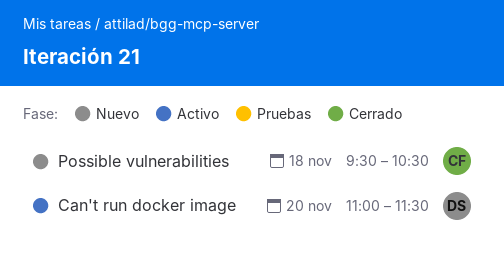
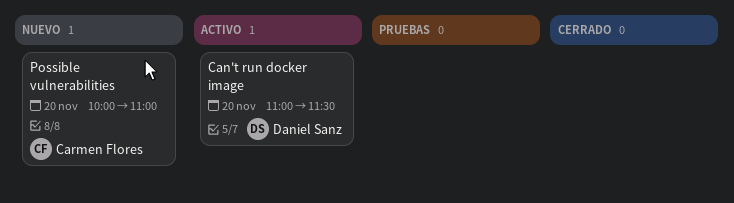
Possible vulnerabilities, day: Nov 18 -> Nov 20
Possible vulnerabilities, begins: 09:30 -> 10:00
Possible vulnerabilities, ends: 10:30 -> 11:00

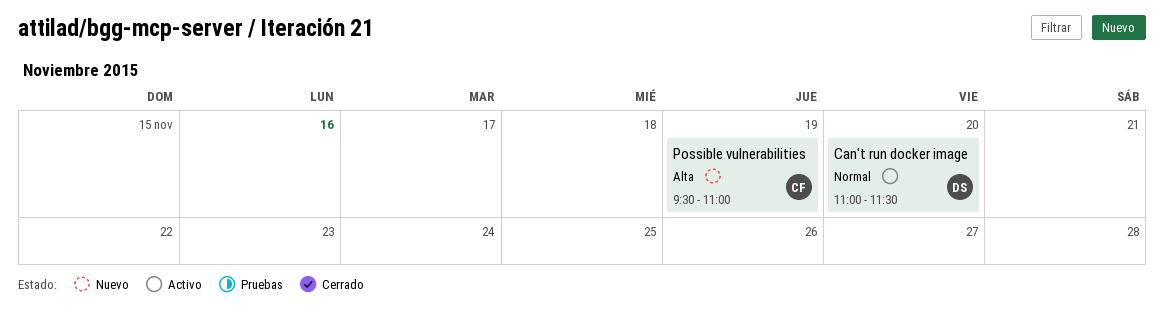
Possible vulnerabilities, day: Nov 20 -> Nov 19
Possible vulnerabilities, begins: 10:00 -> 09:30

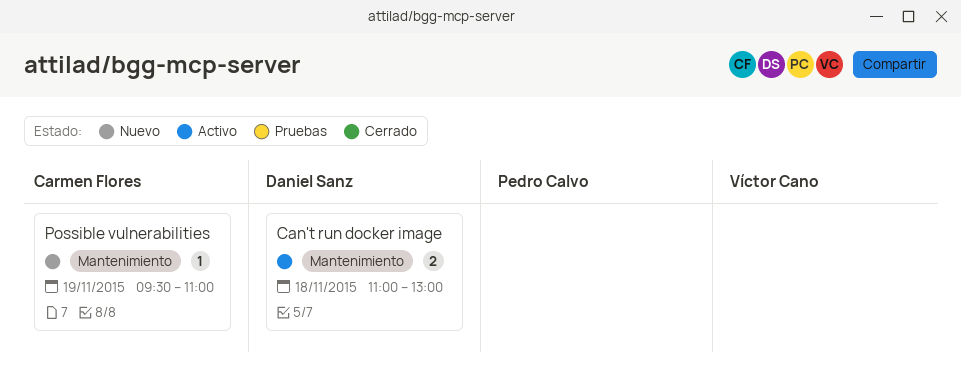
Can't run docker image, day: Nov 20 -> Nov 18
Can't run docker image, ends: 11:30 -> 13:00

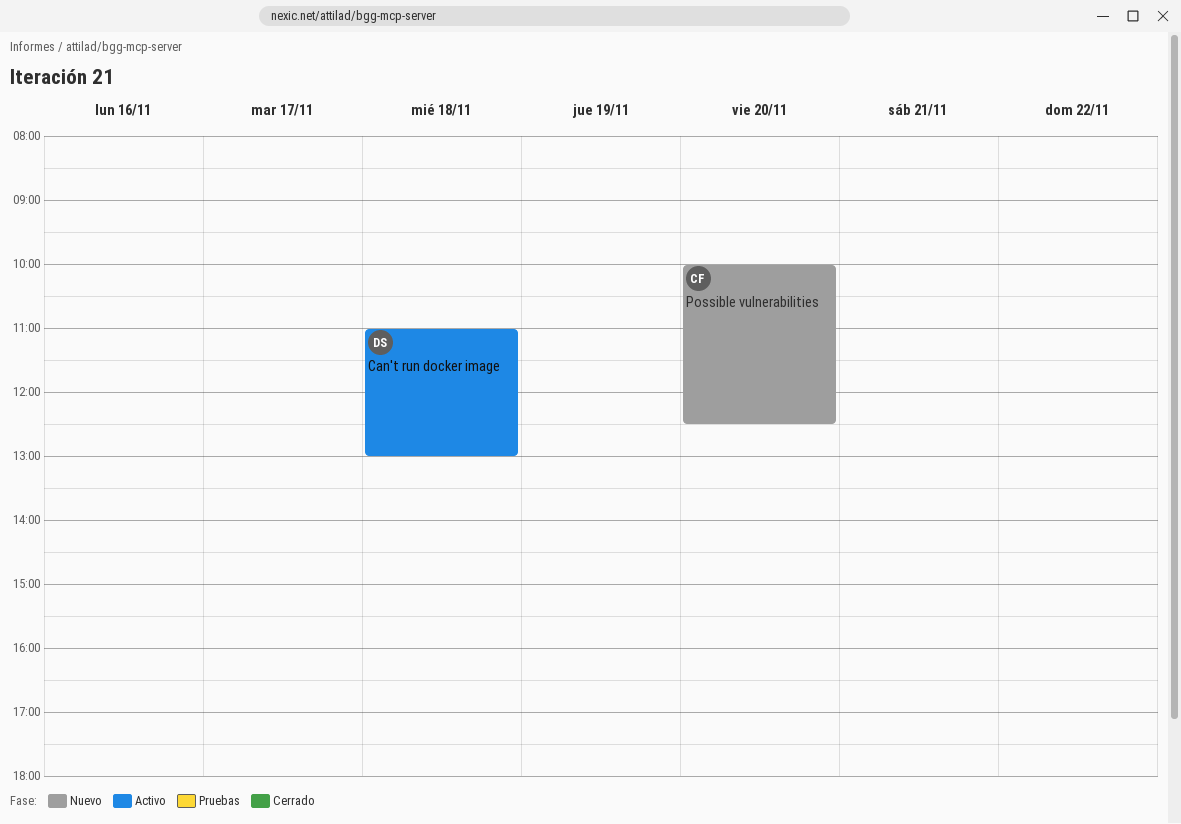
Possible vulnerabilities, day: Nov 19 -> Nov 20
Possible vulnerabilities, begins: 09:30 -> 10:00
Possible vulnerabilities, ends: 11:00 -> 12:30

